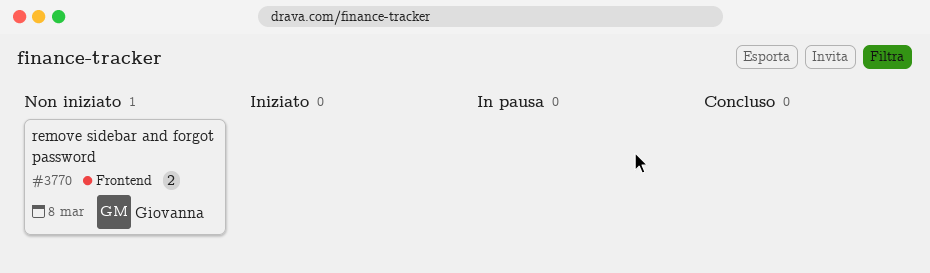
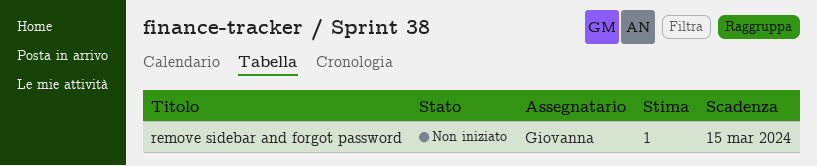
remove sidebar and forgot password, estimate: 2 -> 1
remove sidebar and forgot password, due: Mar 8 -> Mar 15

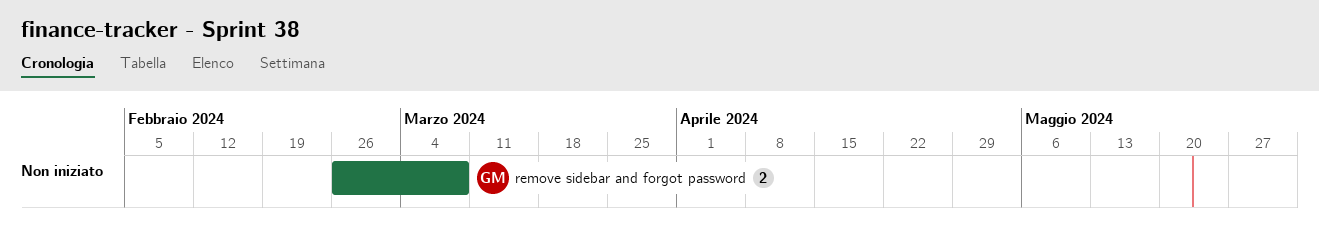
remove sidebar and forgot password, estimate: 1 -> 2
remove sidebar and forgot password, due: Mar 15 -> Mar 8

